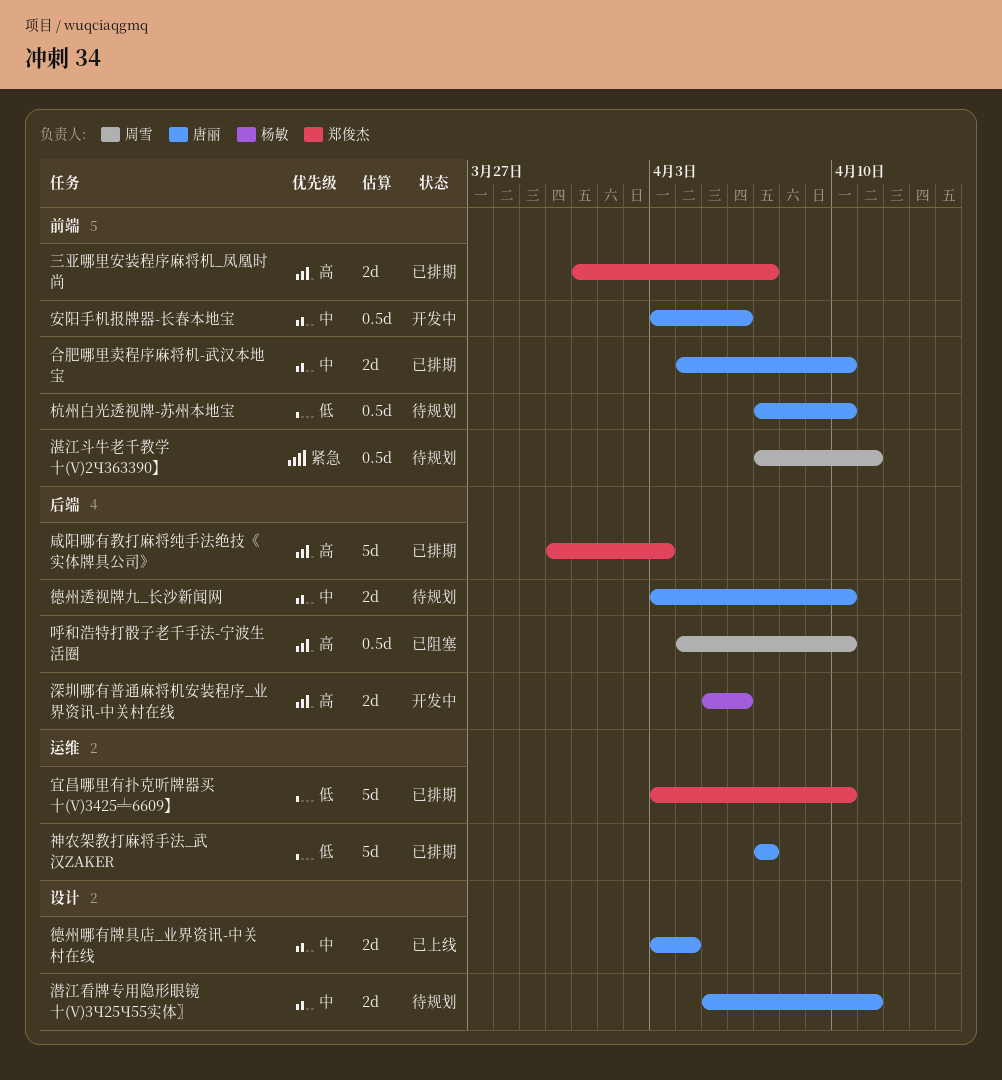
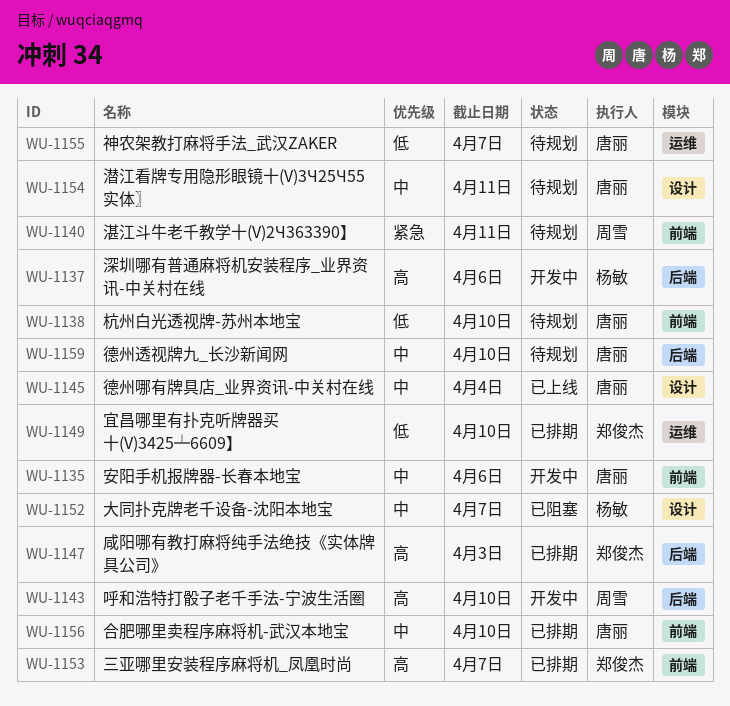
呼和浩特打骰子老千手法-宁波生活圈, status: 已阻塞 -> 开发中
大同扑克牌老千设备-沈阳本地宝: none -> present
神农架教打麻将手法_武汉ZAKER, status: 已排期 -> 待规划

